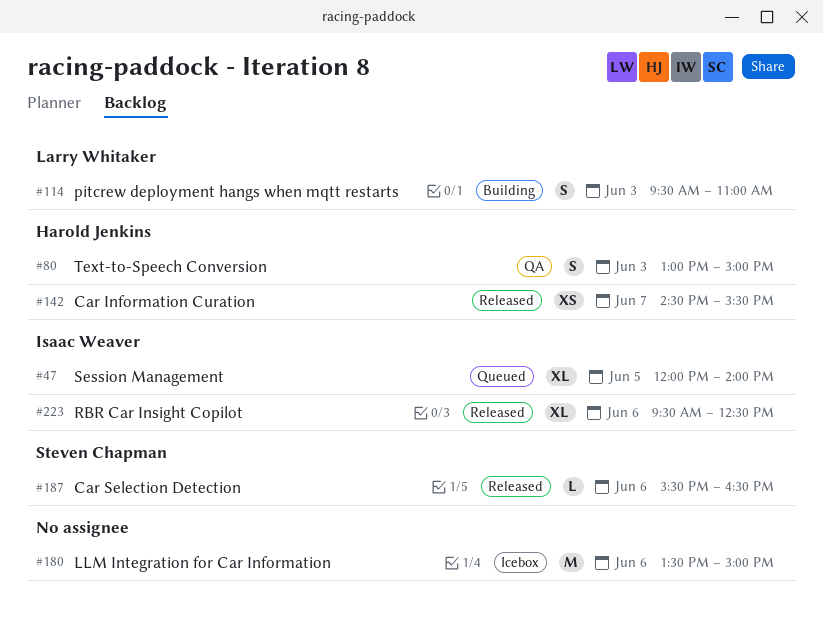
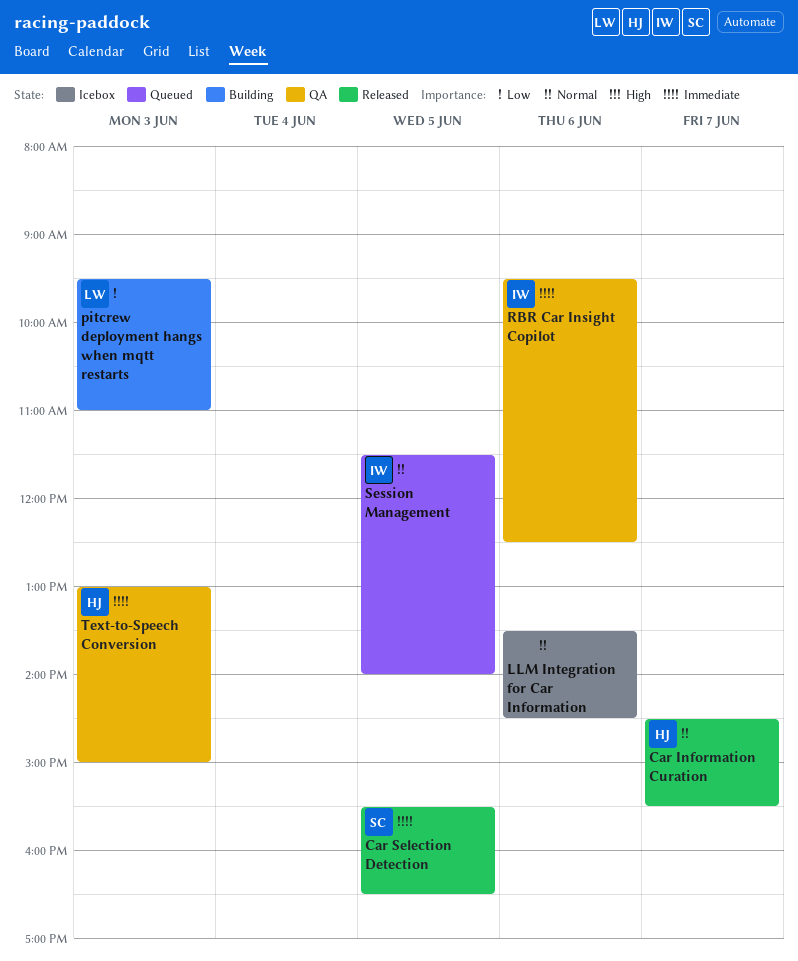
Car Selection Detection, day: Jun 6 -> Jun 5
LLM Integration for Car Information, ends: 15:00 -> 14:30
RBR Car Insight Copilot, status: Released -> QA
Session Management, begins: 12:00 -> 11:30

